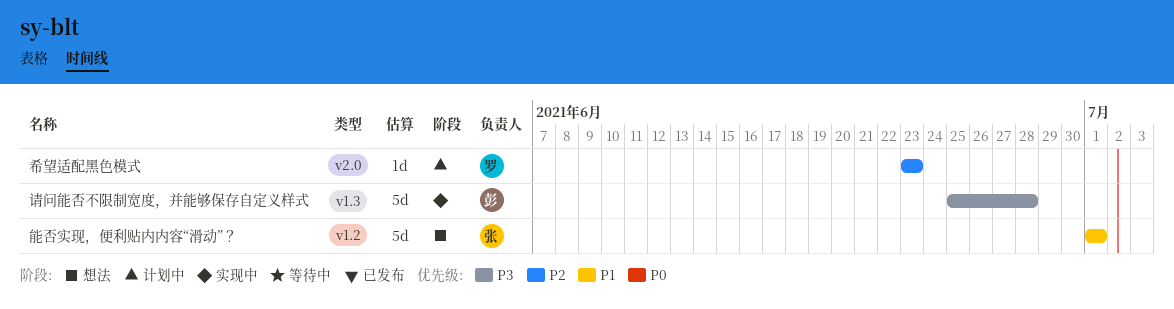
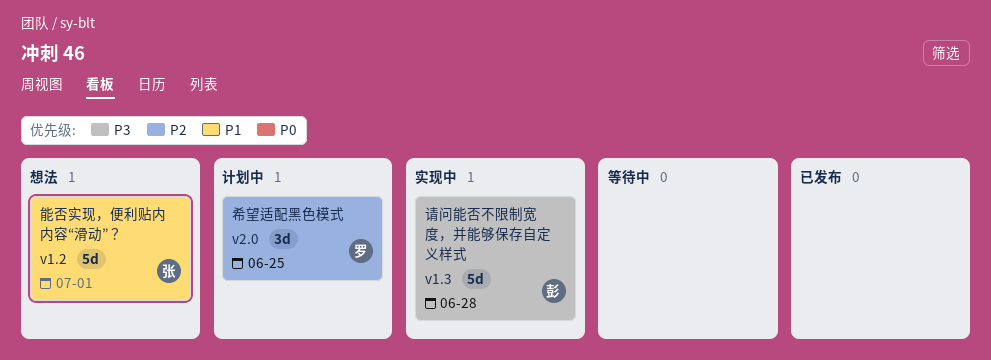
希望适配黑色模式, estimate: 1d -> 3d
希望适配黑色模式, due: Jun 23 -> Jun 25

